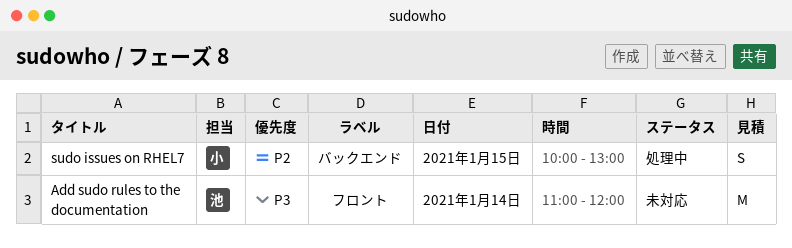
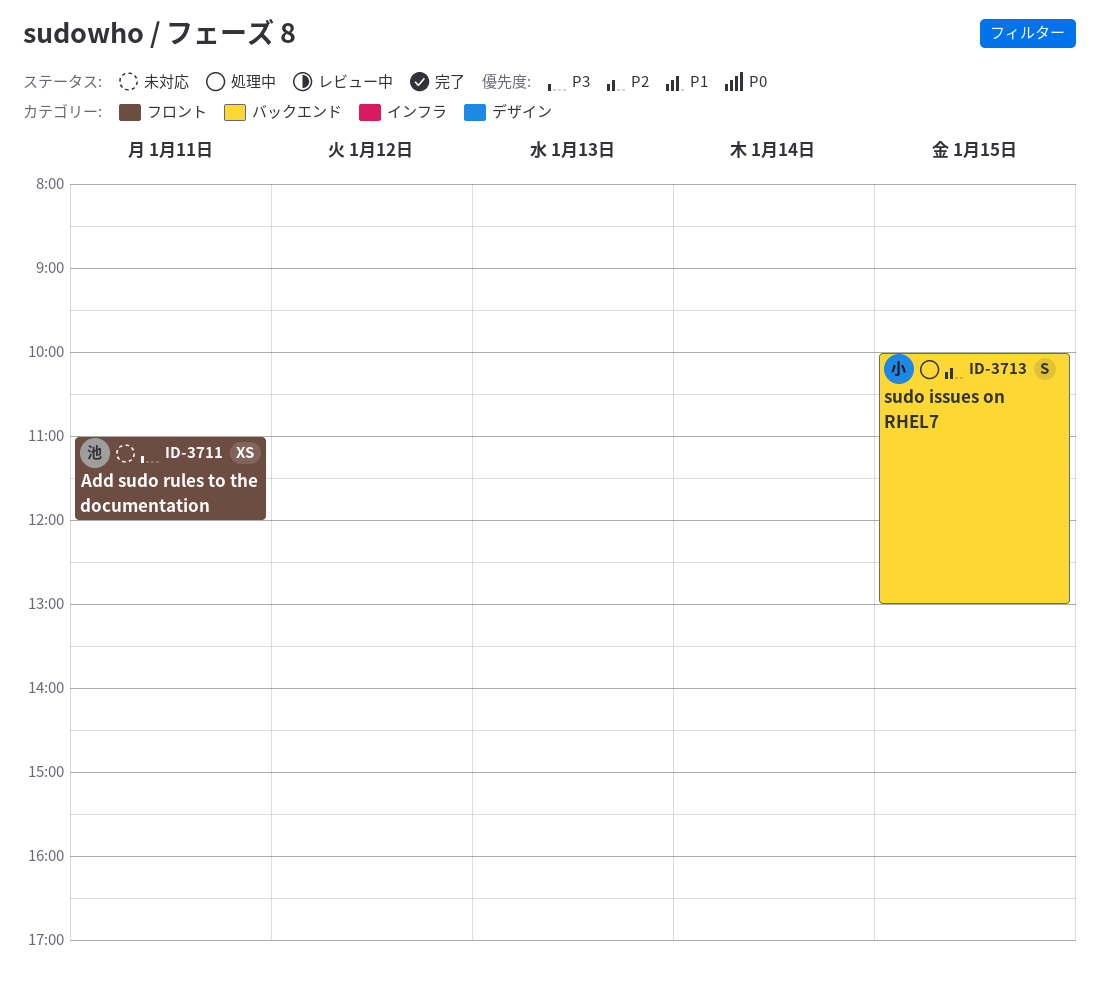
Add sudo rules to the documentation, estimate: M -> XS
Add sudo rules to the documentation, day: Jan 14 -> Jan 11

